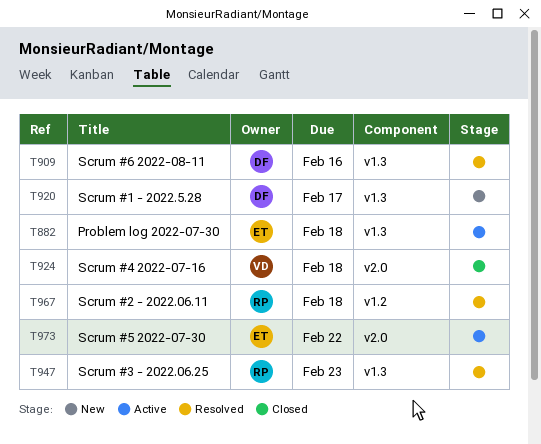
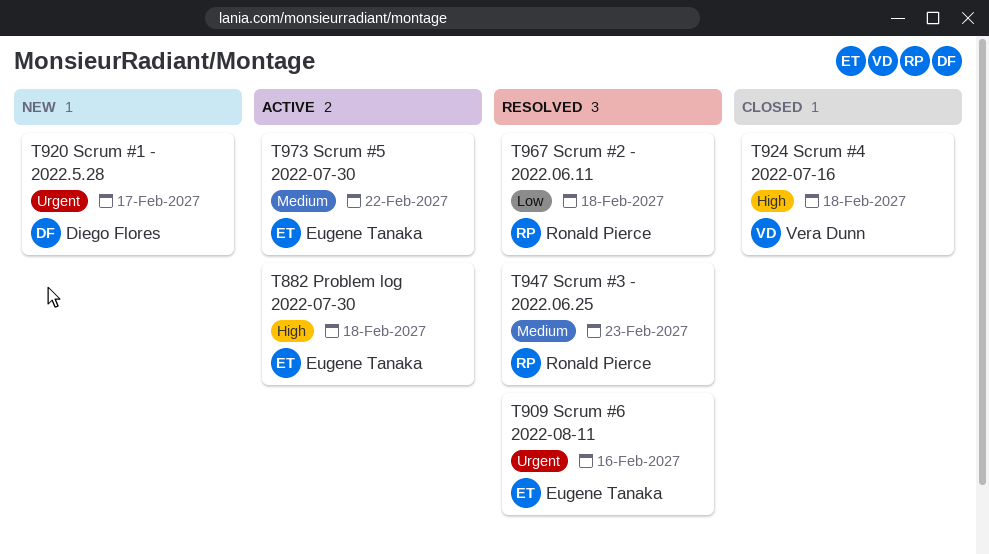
T909, owner: Diego Flores -> Eugene Tanaka

